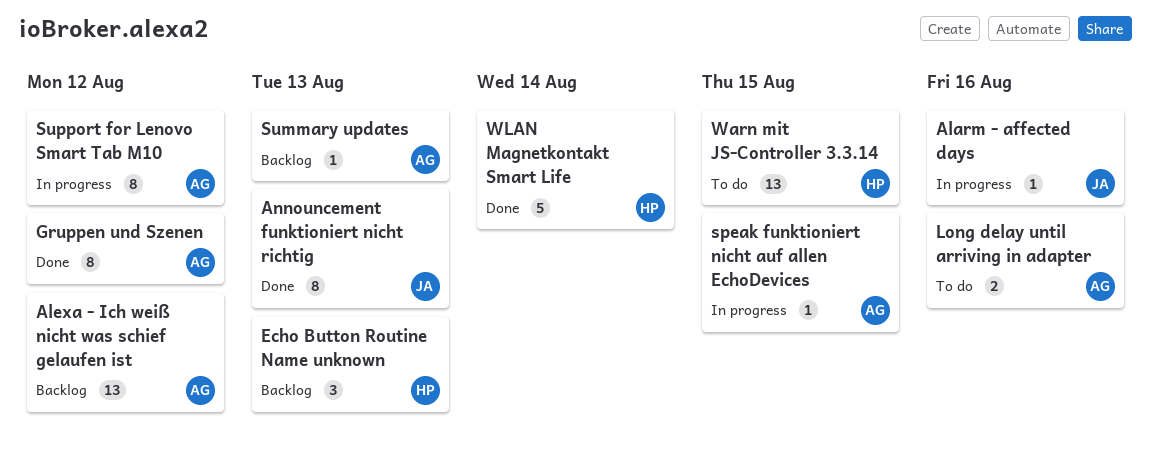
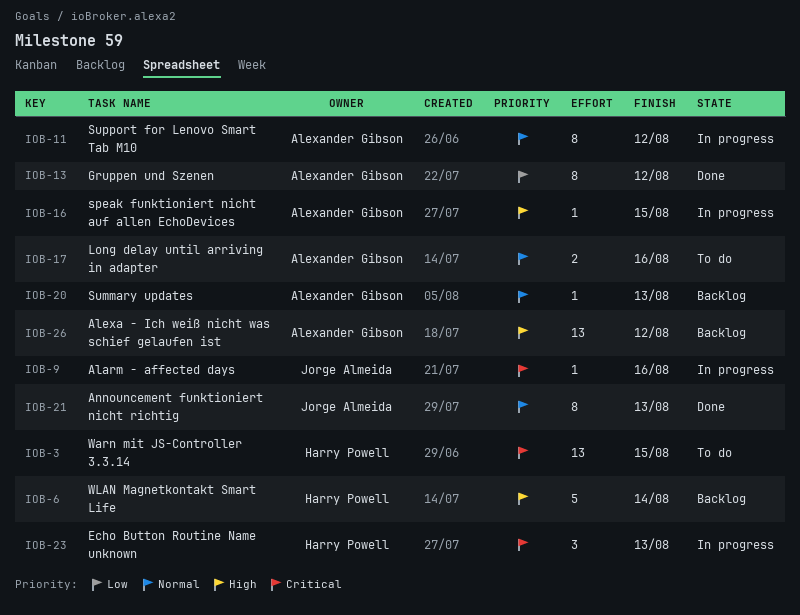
Echo Button Routine Name unknown, status: Backlog -> In progress
WLAN Magnetkontakt Smart Life, status: Done -> Backlog

